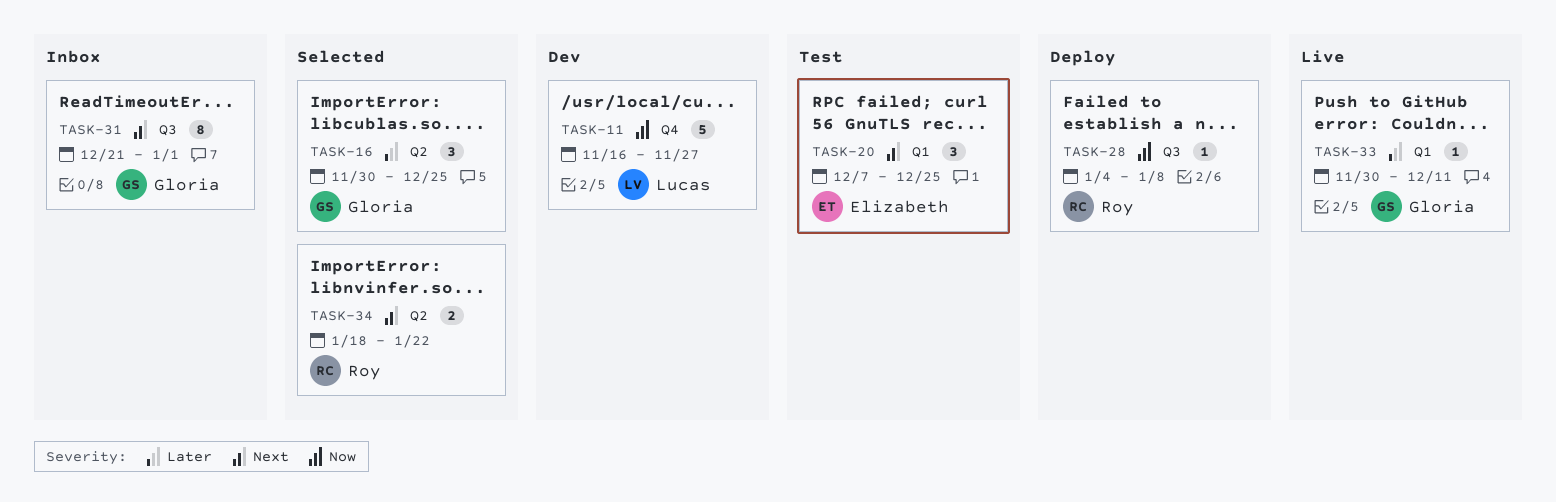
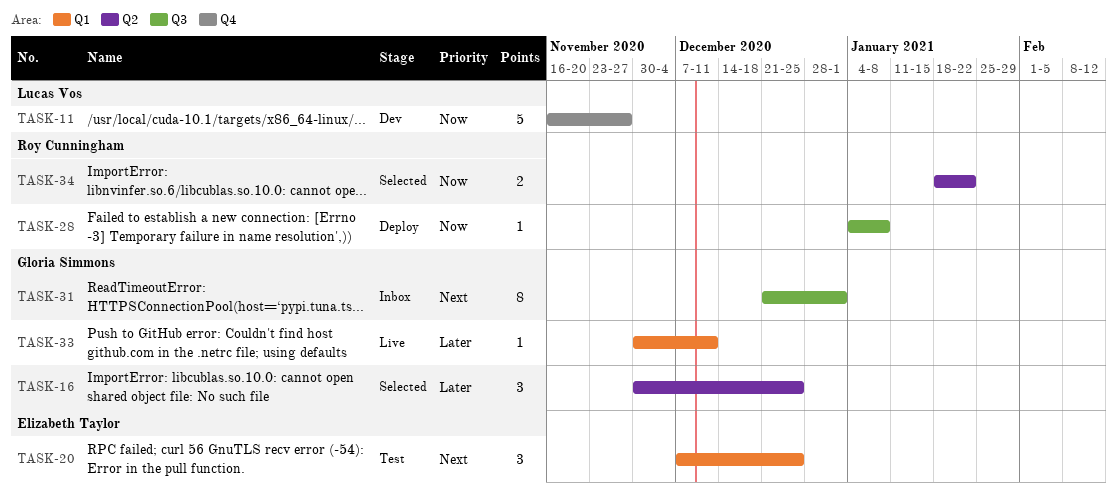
TASK-34, priority: Next -> Now

